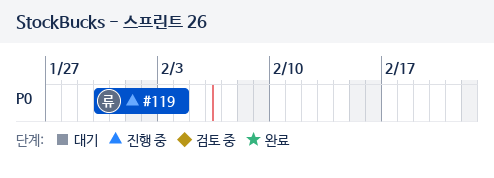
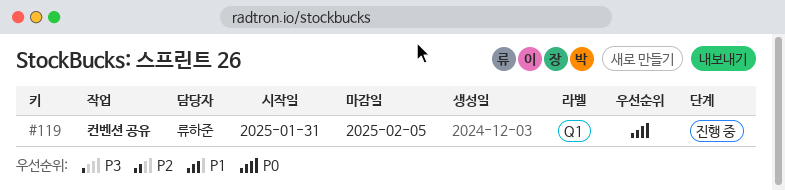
#119, start: Jan 30 -> Jan 31
#119, due: Feb 4 -> Feb 5

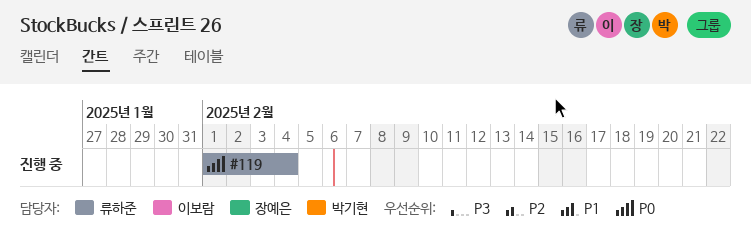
#119, start: Jan 31 -> Feb 1
#119, due: Feb 5 -> Feb 4

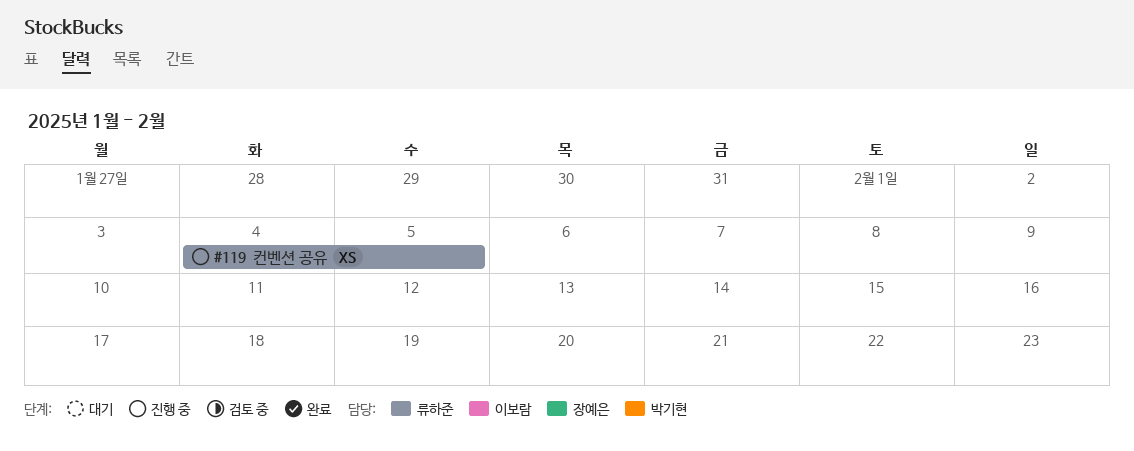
#119, start: Feb 1 -> Feb 4
#119, due: Feb 4 -> Feb 5

